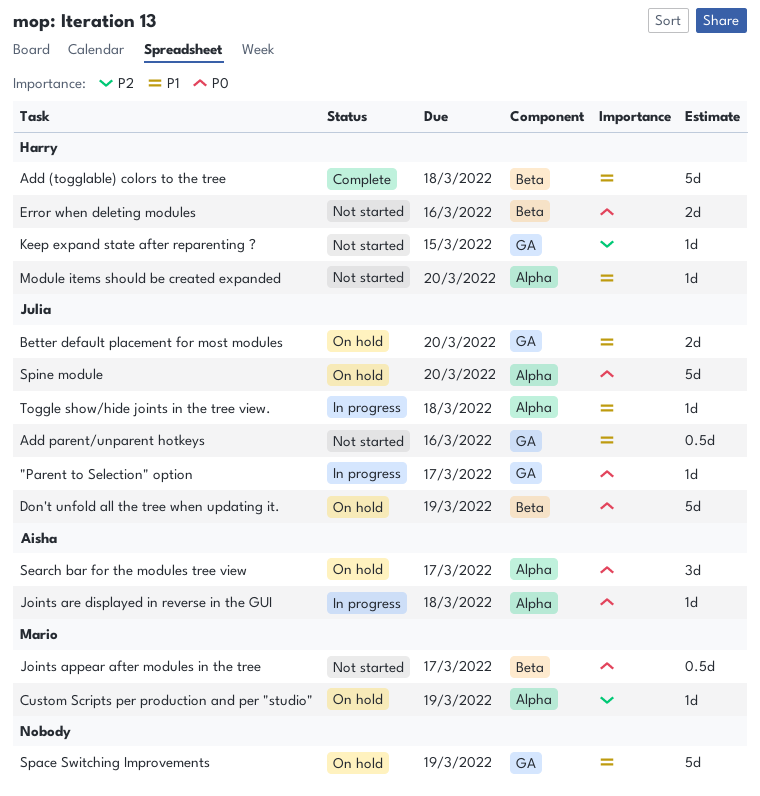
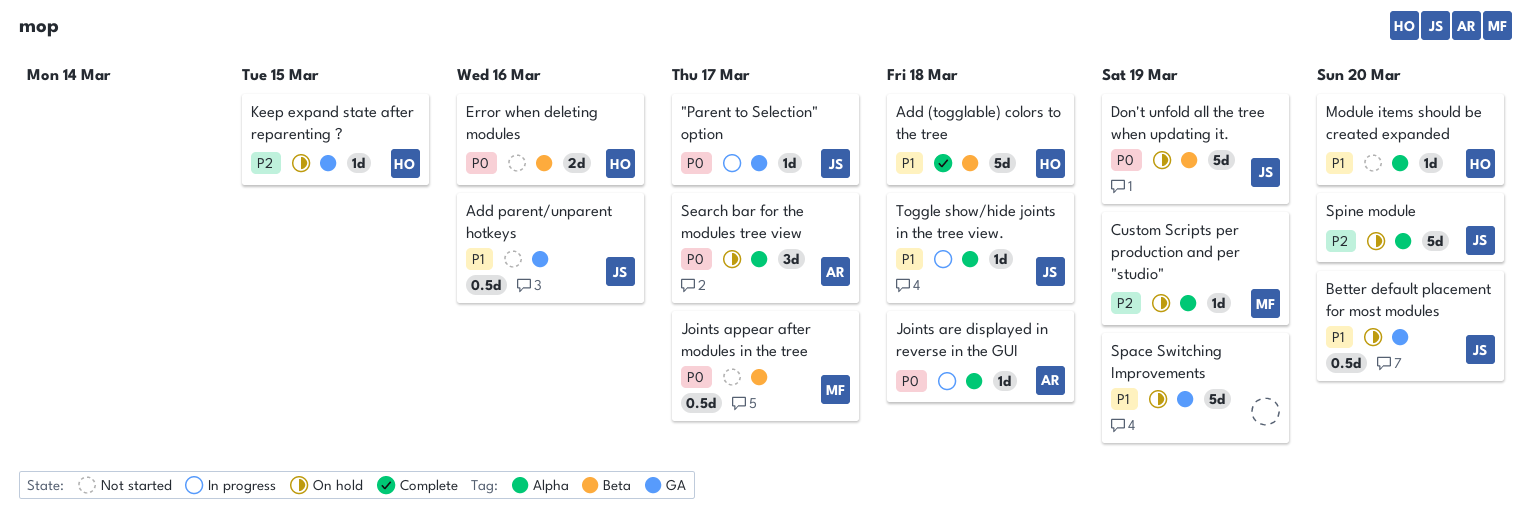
Better default placement for most modules, estimate: 2d -> 0.5d
Keep expand state after reparenting ?, status: Not started -> On hold
Spine module, priority: P0 -> P2

